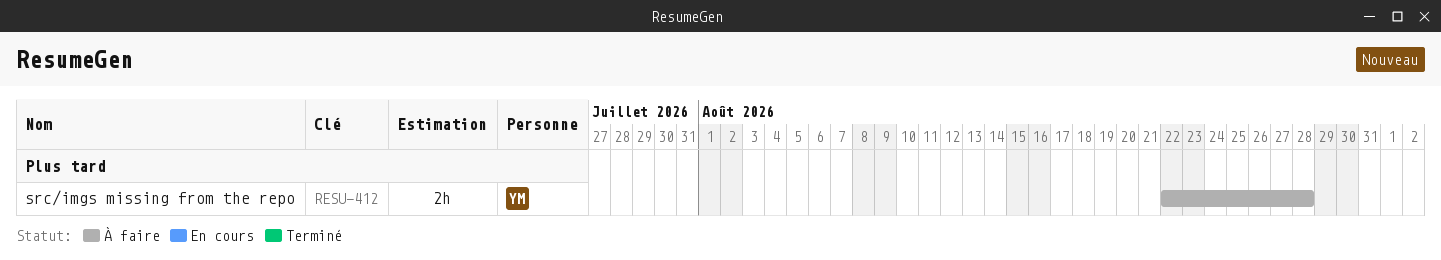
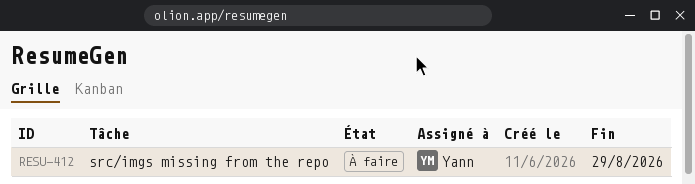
RESU-412, due: Aug 28 -> Aug 29

